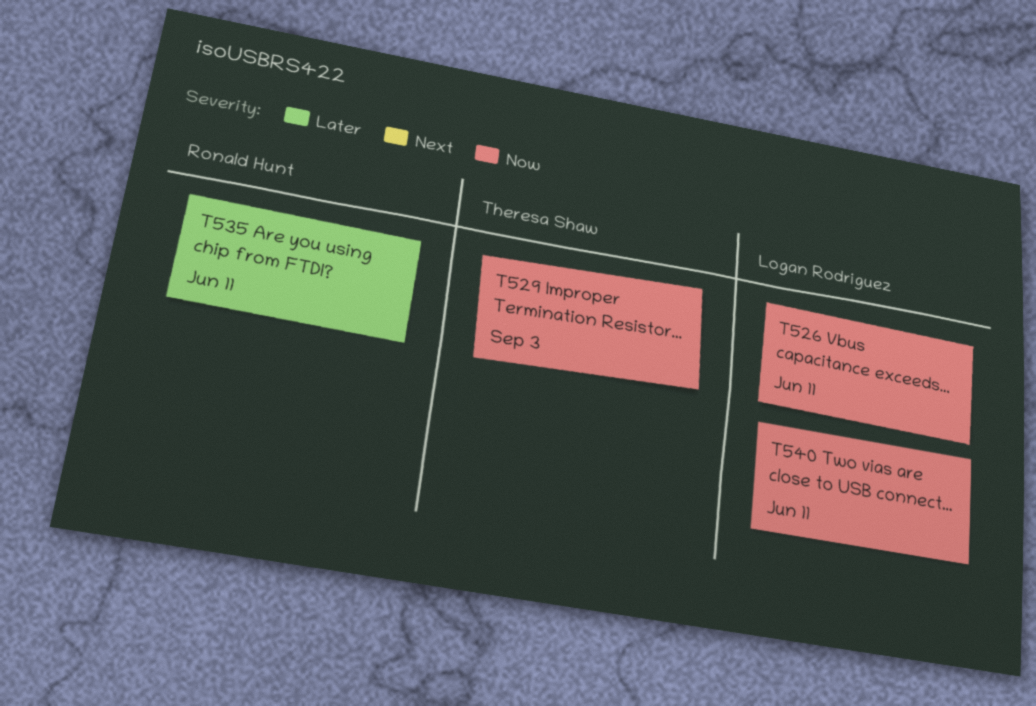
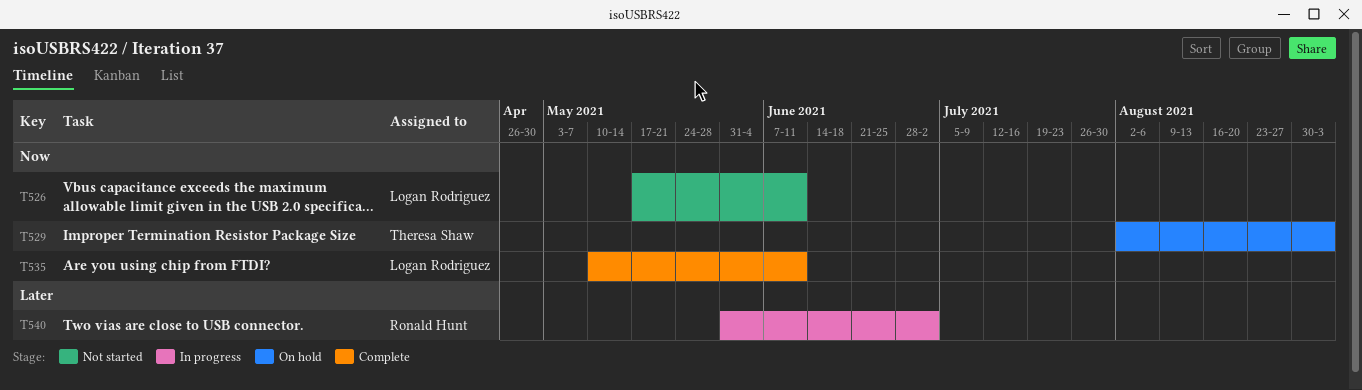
T535, owner: Ronald Hunt -> Logan Rodriguez
T535, priority: Later -> Now
T540, owner: Logan Rodriguez -> Ronald Hunt
T540, priority: Now -> Later
T540, due: Jun 11 -> Jul 2

